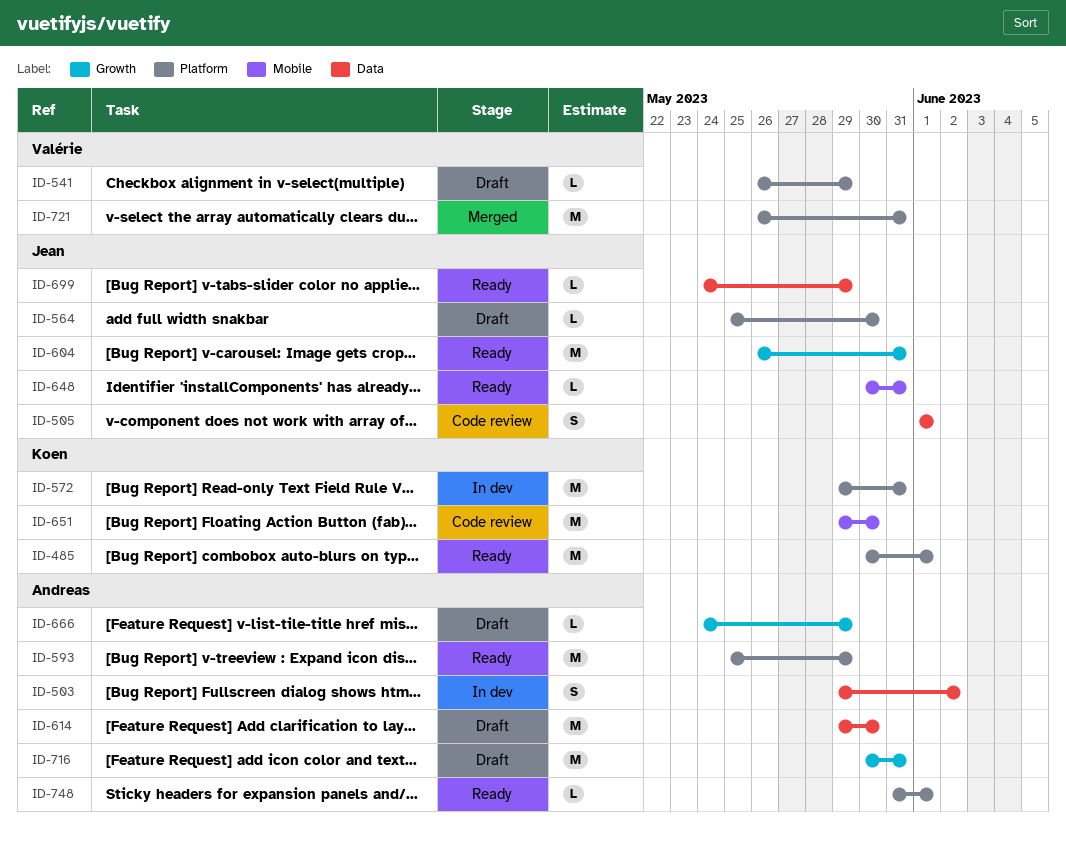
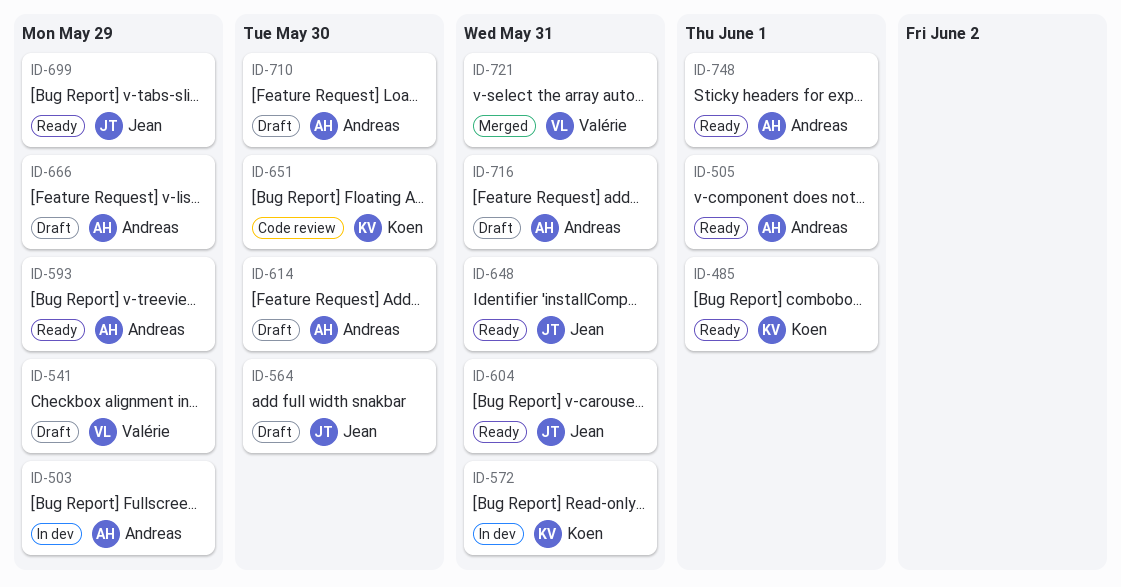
ID-503, due: Jun 2 -> May 29
ID-505, status: Code review -> Ready
ID-505, owner: Jean -> Andreas
ID-710: none -> present

